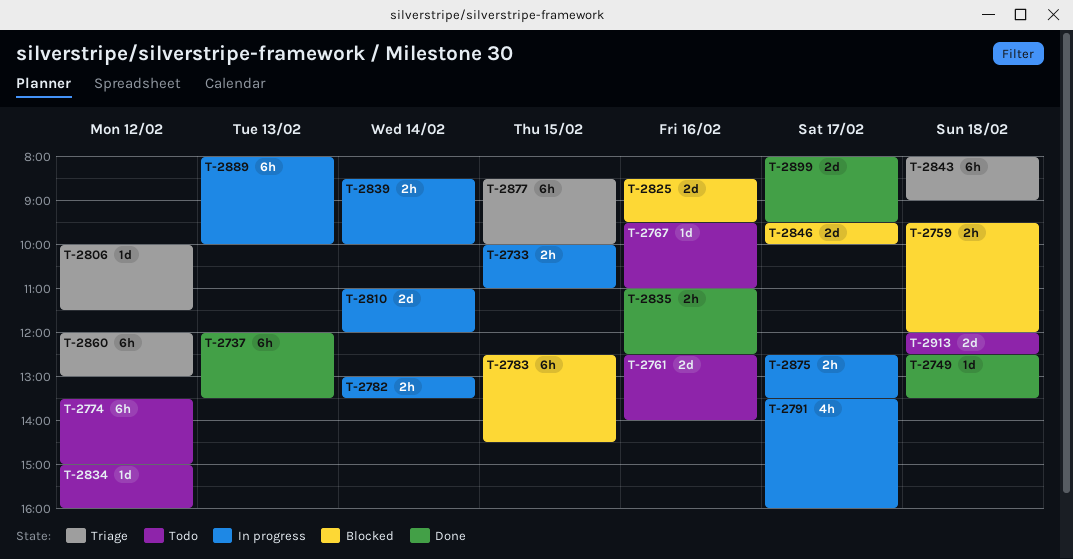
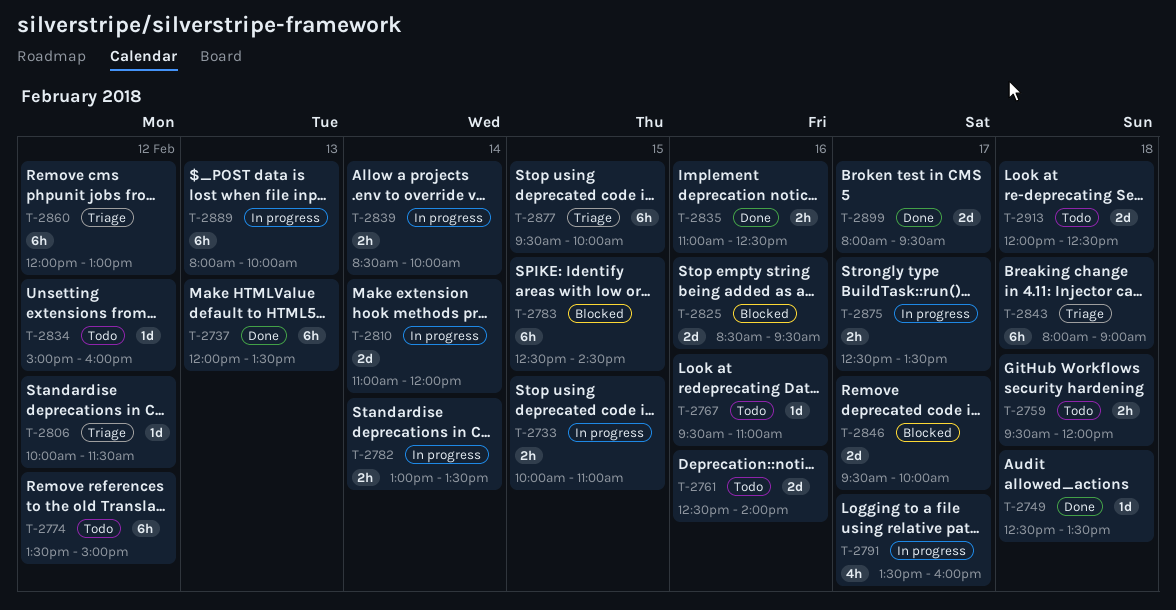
T-2759, status: Blocked -> Todo
T-2877, begins: 08:30 -> 09:30

